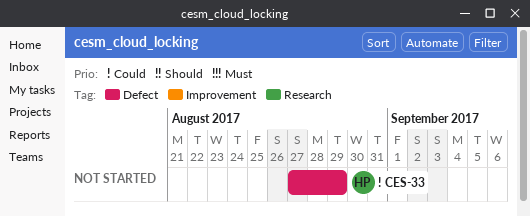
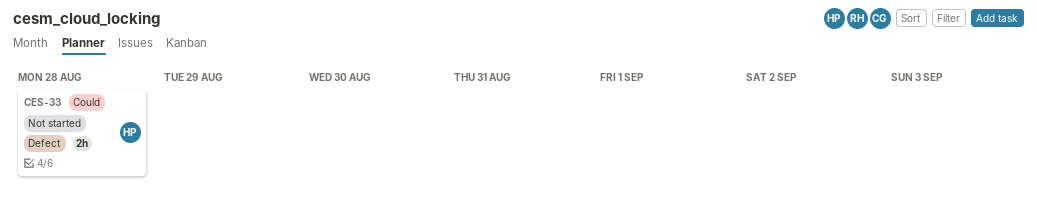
CES-33, due: Aug 29 -> Aug 28

